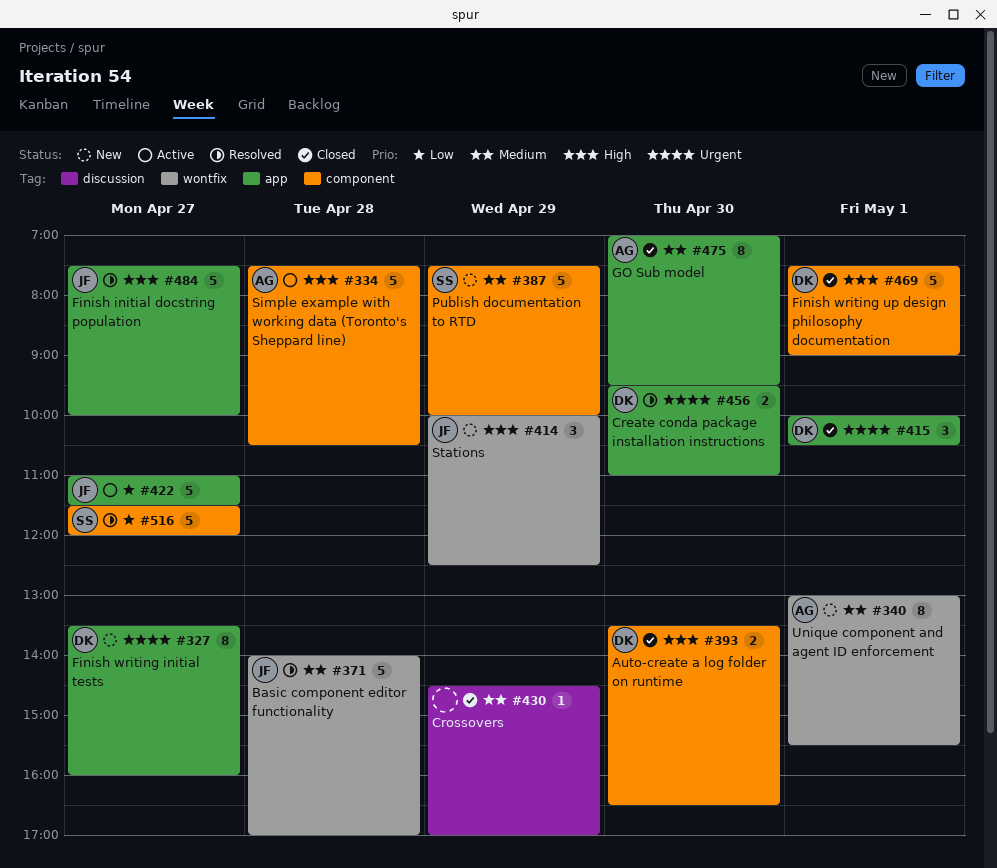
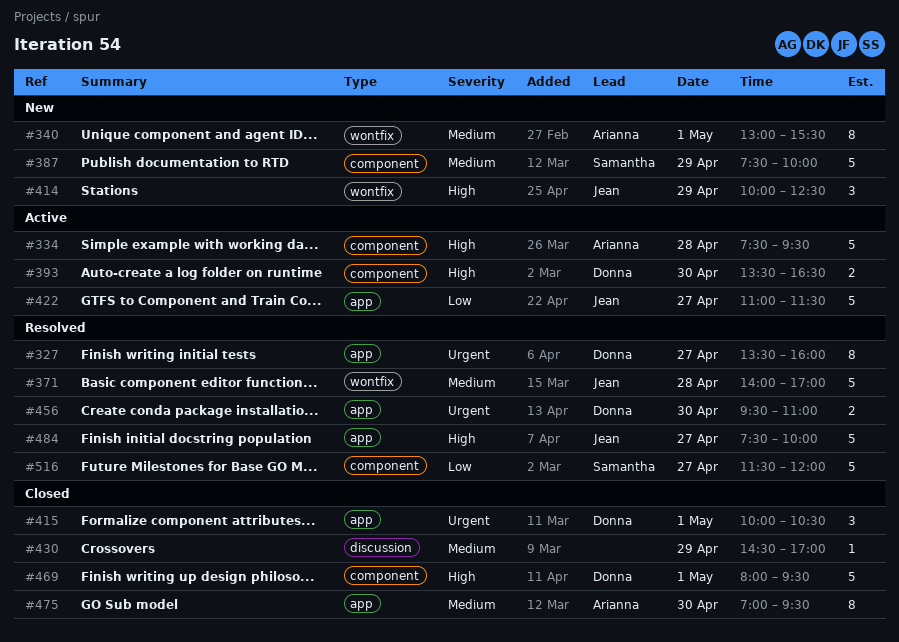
#327, status: New -> Resolved
#334, ends: 10:30 -> 09:30
#393, status: Closed -> Active
#469, begins: 07:30 -> 08:00
#469, ends: 09:00 -> 09:30

